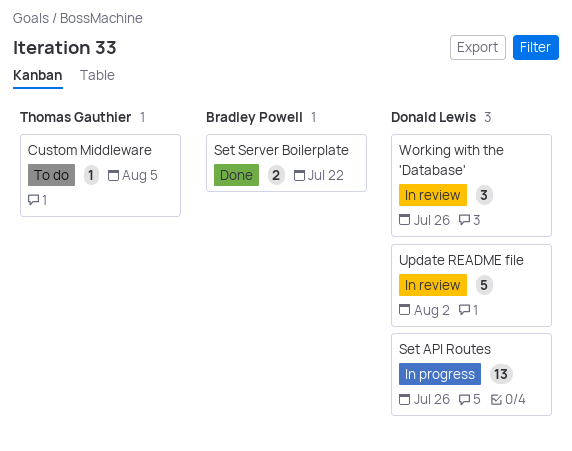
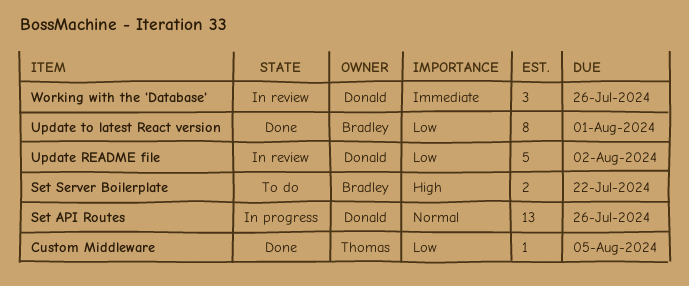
Custom Middleware, status: To do -> Done
Set Server Boilerplate, status: Done -> To do
Update to latest React version: none -> present

